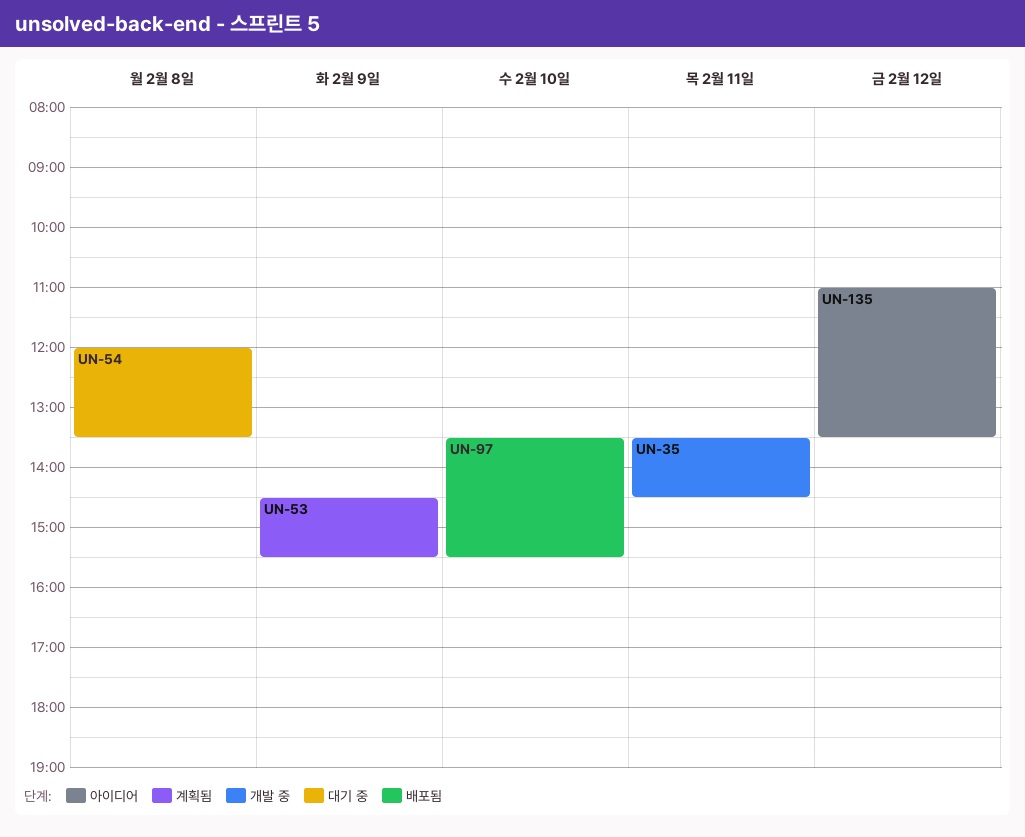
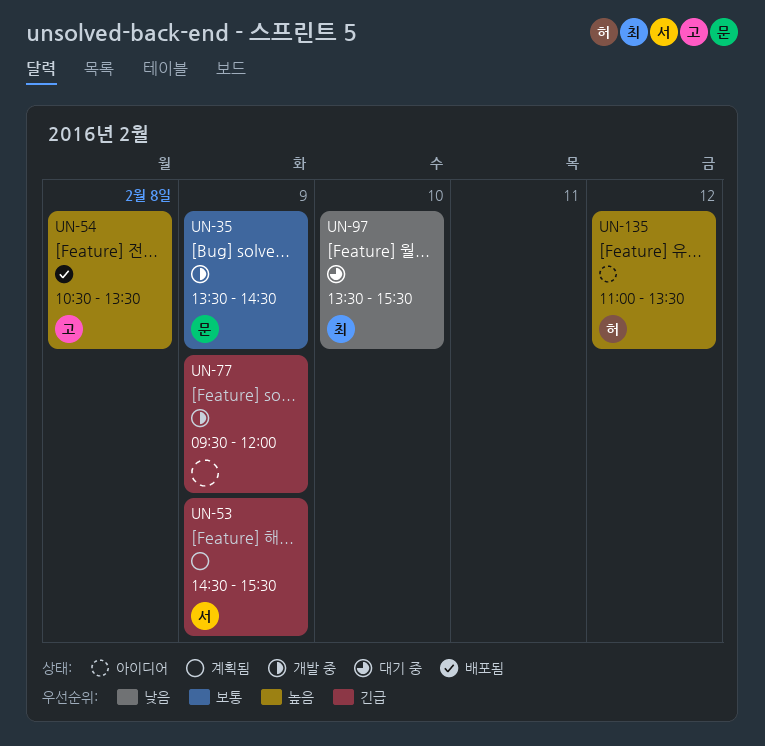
UN-35, day: Feb 11 -> Feb 9
UN-54, status: 대기 중 -> 배포됨
UN-54, begins: 12:00 -> 10:30
UN-77: none -> present
UN-97, status: 배포됨 -> 대기 중

